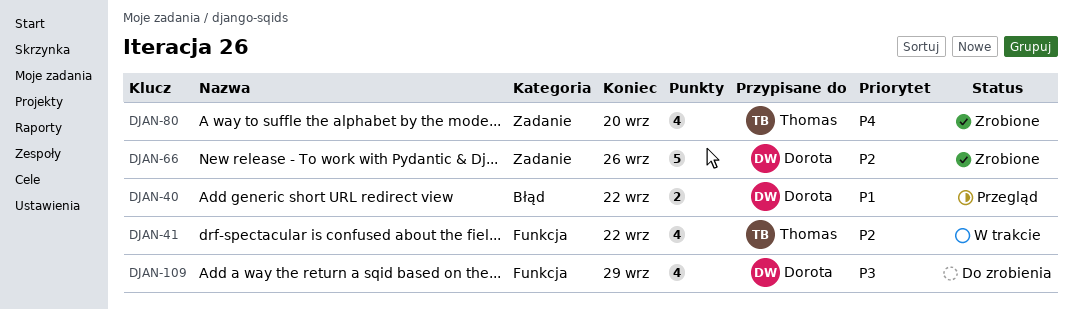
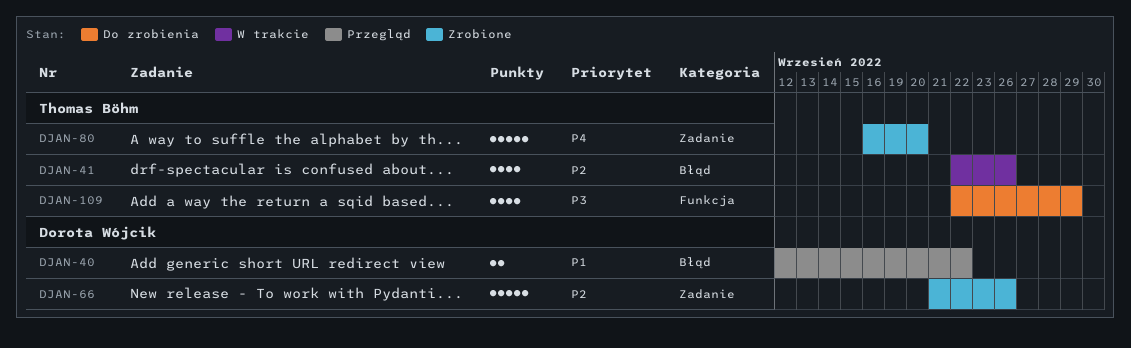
DJAN-41, label: Funkcja -> Błąd
DJAN-41, due: Sep 22 -> Sep 26
DJAN-80, estimate: 4 -> 5
DJAN-109, owner: Dorota Wójcik -> Thomas Böhm

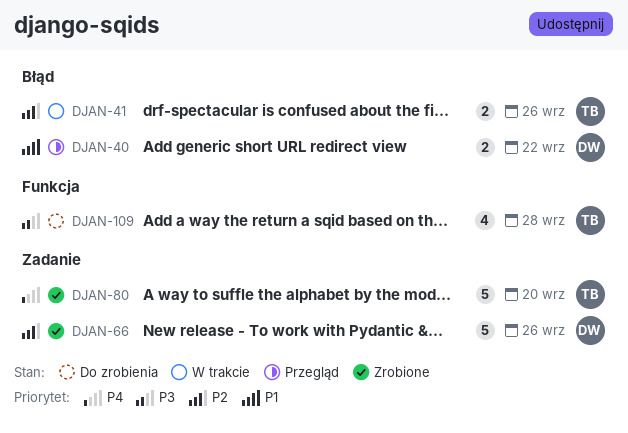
DJAN-41, estimate: 4 -> 2
DJAN-109, due: Sep 29 -> Sep 28

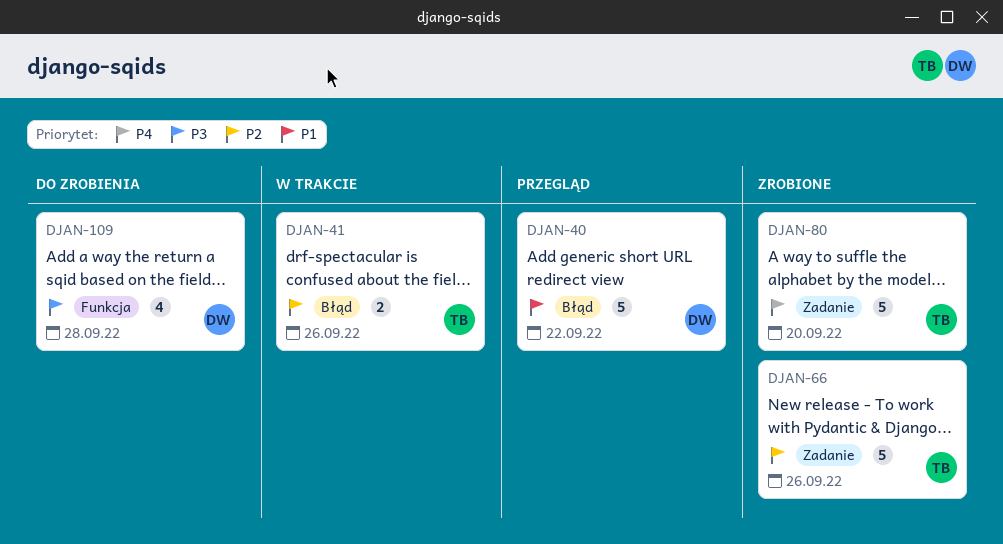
DJAN-40, estimate: 2 -> 5
DJAN-66, owner: DW -> TB
DJAN-109, owner: TB -> DW

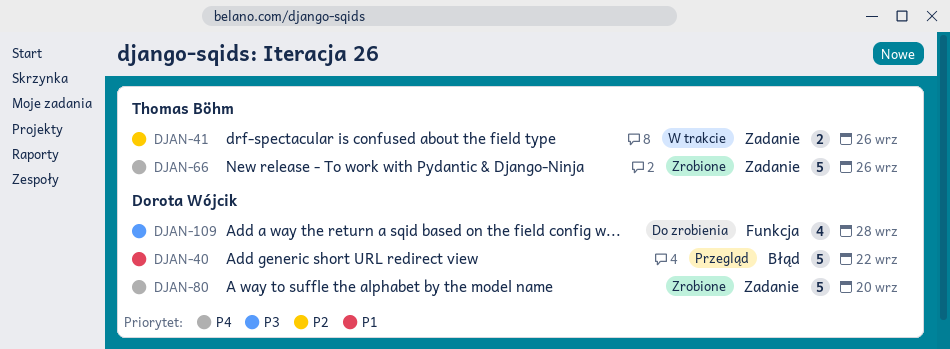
DJAN-41, label: Błąd -> Zadanie
DJAN-66, priority: P2 -> P4
DJAN-80, owner: Thomas Böhm -> Dorota Wójcik

